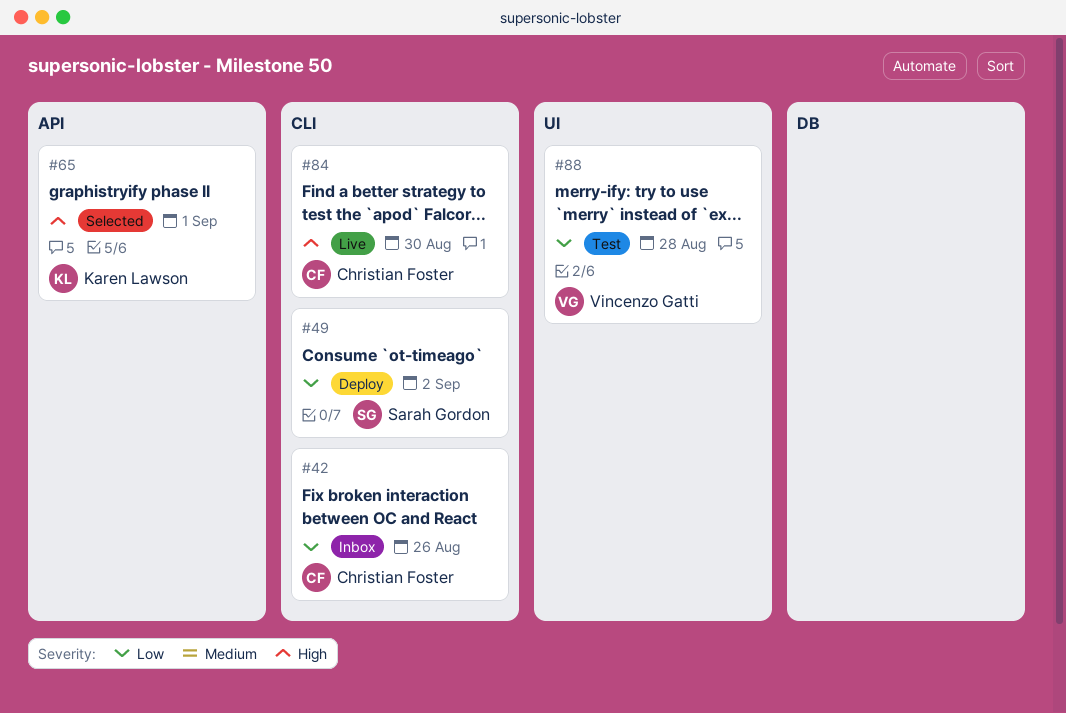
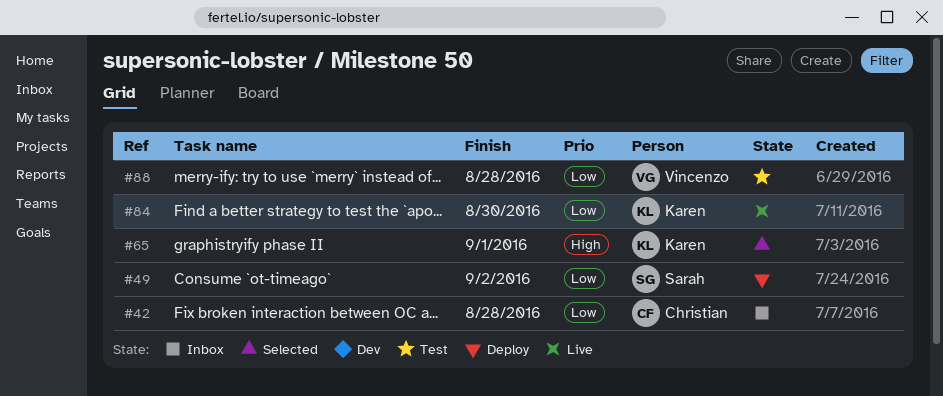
#42, due: Aug 26 -> Aug 28
#84, owner: Christian Foster -> Karen Lawson
#84, priority: High -> Low

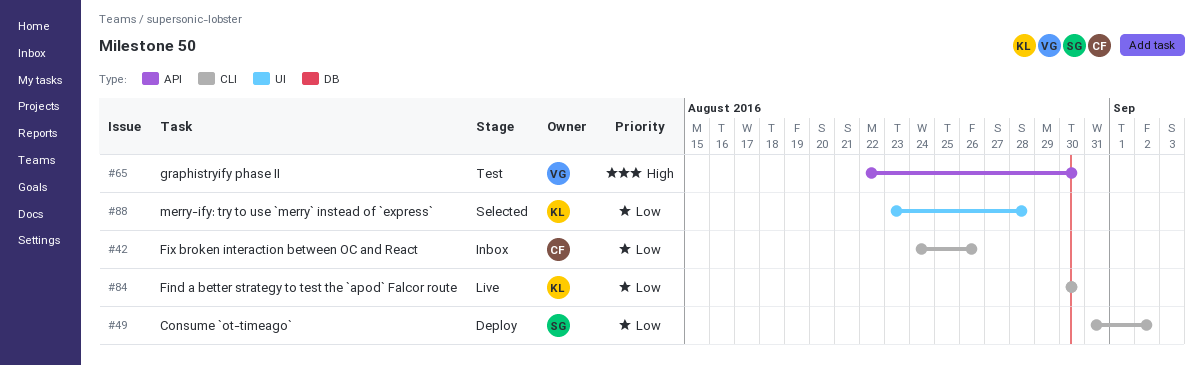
#42, due: Aug 28 -> Aug 26
#65, status: Selected -> Test
#65, owner: Karen -> Vincenzo
#65, due: Sep 1 -> Aug 30
#88, status: Test -> Selected
#88, owner: Vincenzo -> Karen

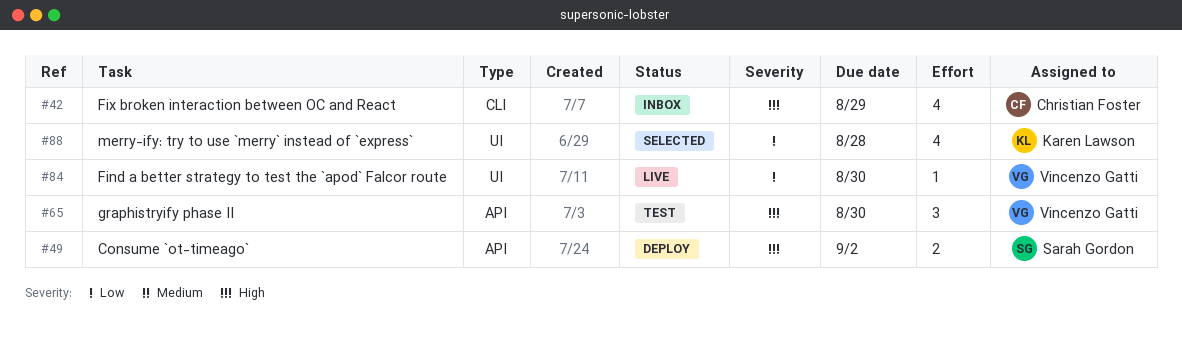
#42, priority: Low -> High
#42, due: Aug 26 -> Aug 29
#49, priority: Low -> High
#49, label: CLI -> API
#84, owner: Karen Lawson -> Vincenzo Gatti
#84, label: CLI -> UI

